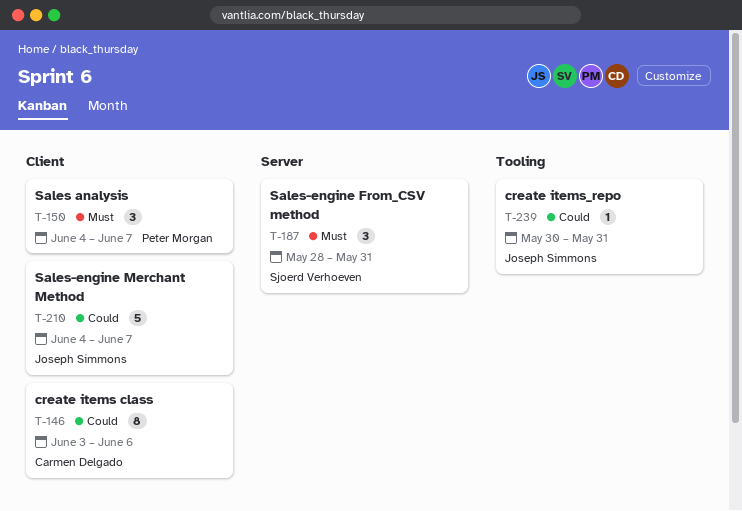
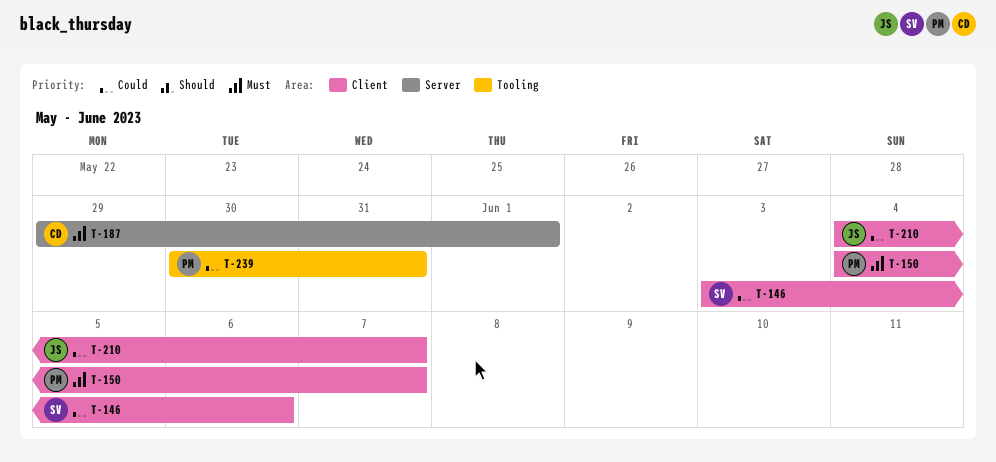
T-146, owner: Carmen Delgado -> Sjoerd Verhoeven
T-187, owner: Sjoerd Verhoeven -> Carmen Delgado
T-187, start: May 28 -> May 29
T-187, due: May 31 -> Jun 1
T-239, owner: Joseph Simmons -> Peter Morgan

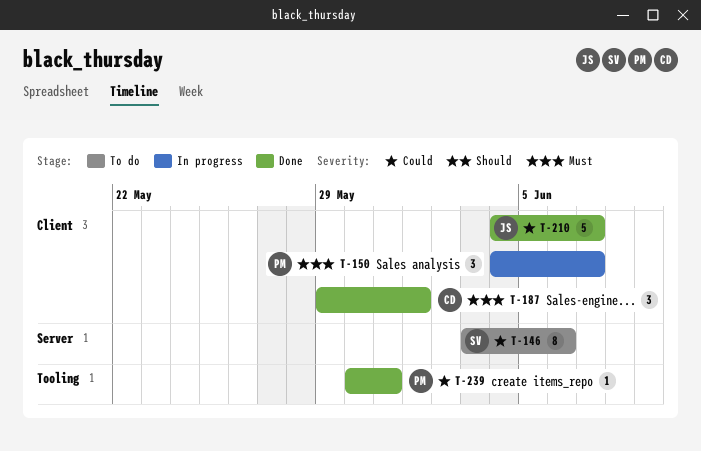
T-146, label: Client -> Server
T-187, label: Server -> Client

